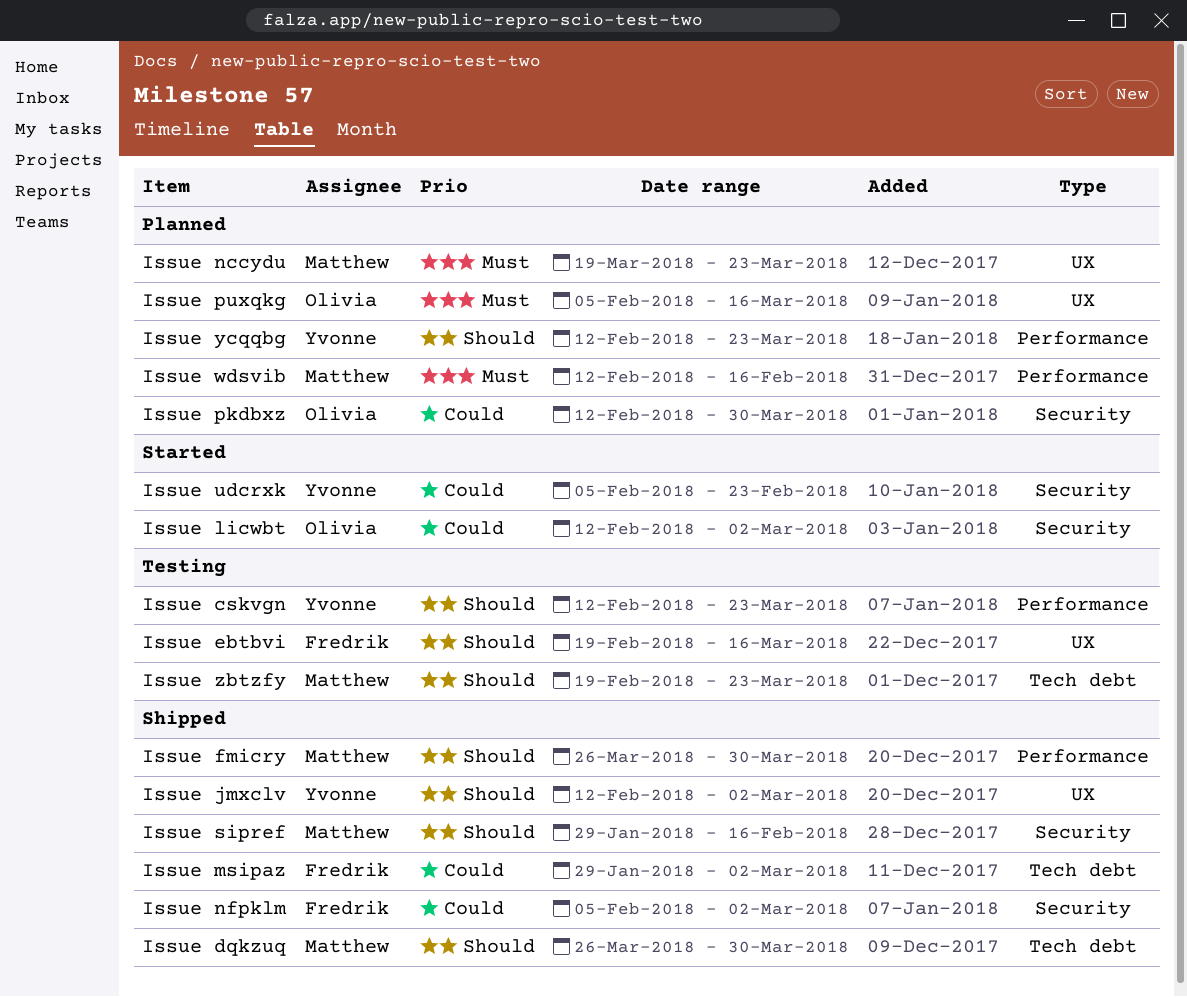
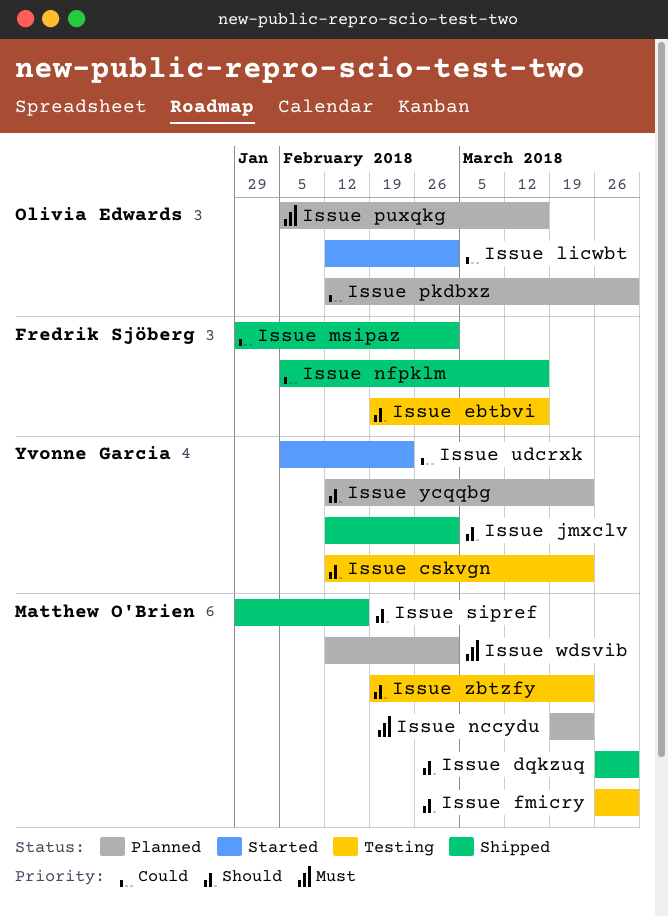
Issue fmicry, status: Shipped -> Testing
Issue nfpklm, due: Mar 2 -> Mar 16
Issue wdsvib, due: Feb 16 -> Mar 2

